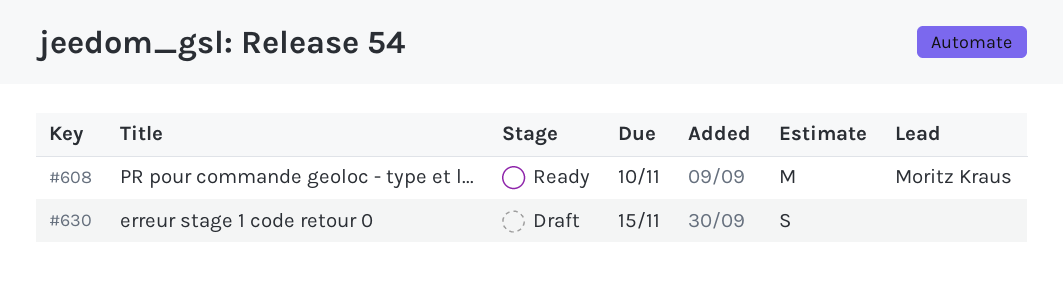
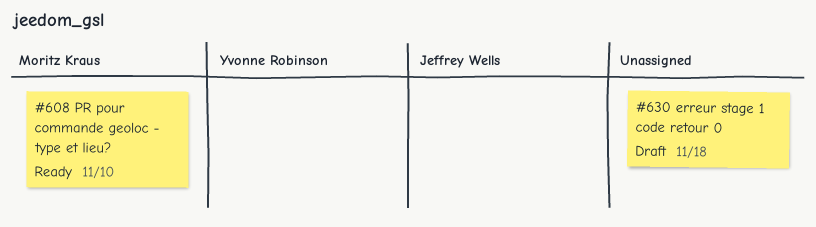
#630, due: Nov 15 -> Nov 18

